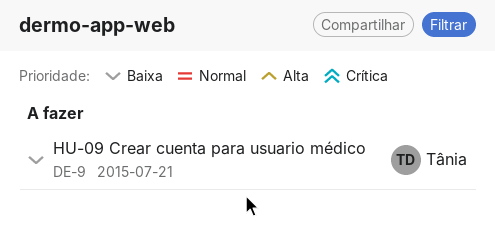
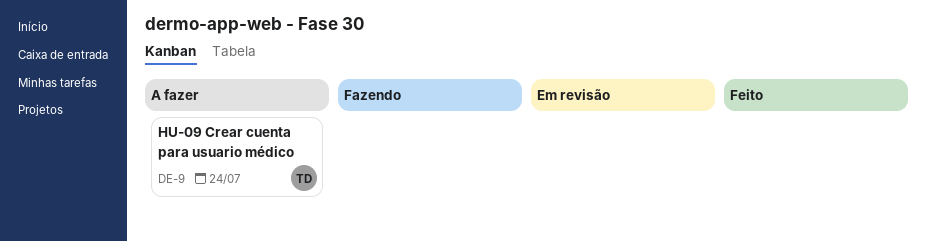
DE-9, due: Jul 21 -> Jul 24

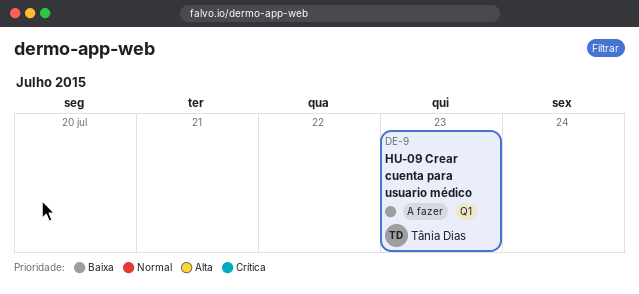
DE-9, due: Jul 24 -> Jul 23

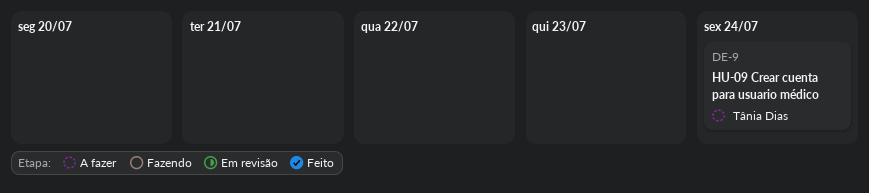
DE-9, due: Jul 23 -> Jul 24

